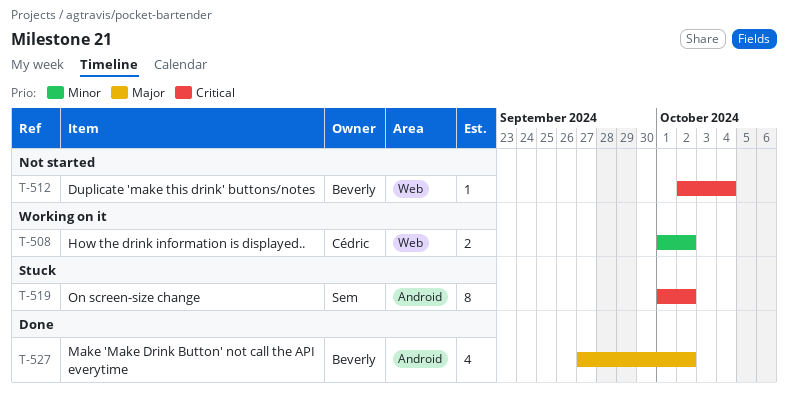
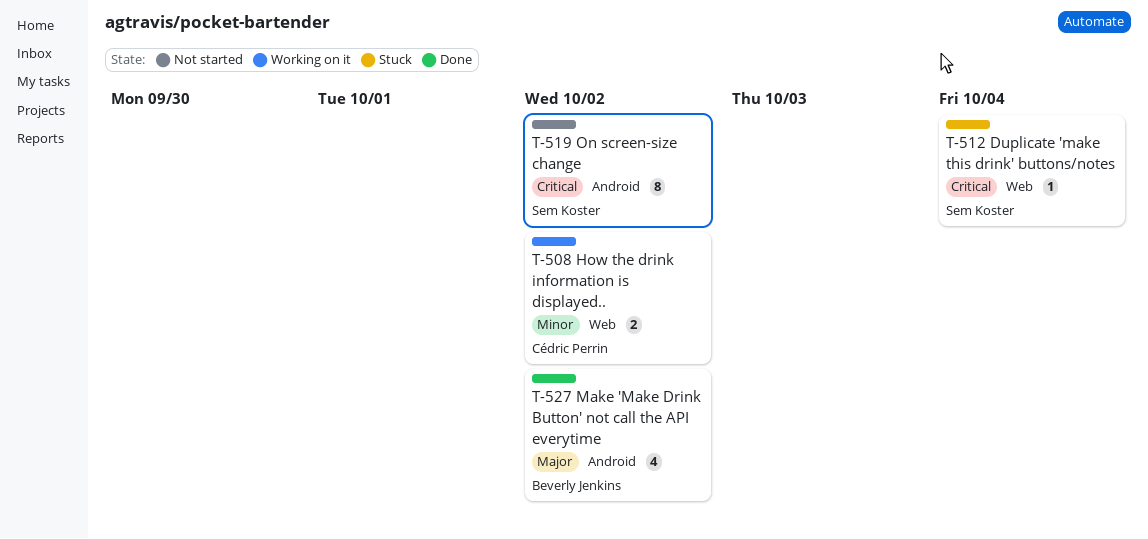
T-512, status: Not started -> Stuck
T-512, owner: Beverly Jenkins -> Sem Koster
T-519, status: Stuck -> Not started

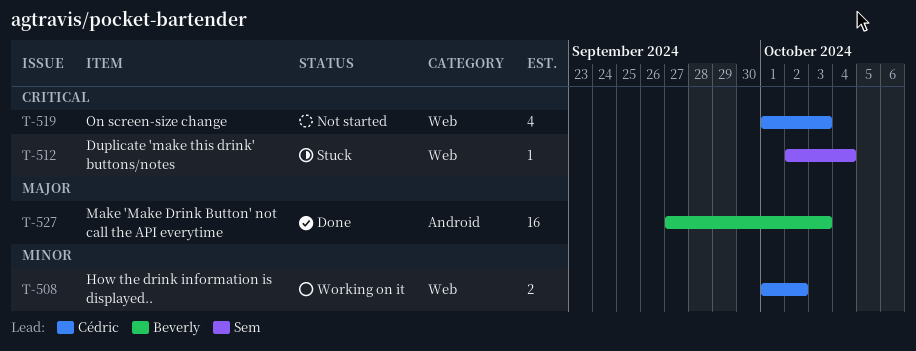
T-519, owner: Sem Koster -> Cédric Perrin
T-519, label: Android -> Web
T-519, estimate: 8 -> 4
T-519, due: Oct 2 -> Oct 3
T-527, estimate: 4 -> 16
T-527, due: Oct 2 -> Oct 3

